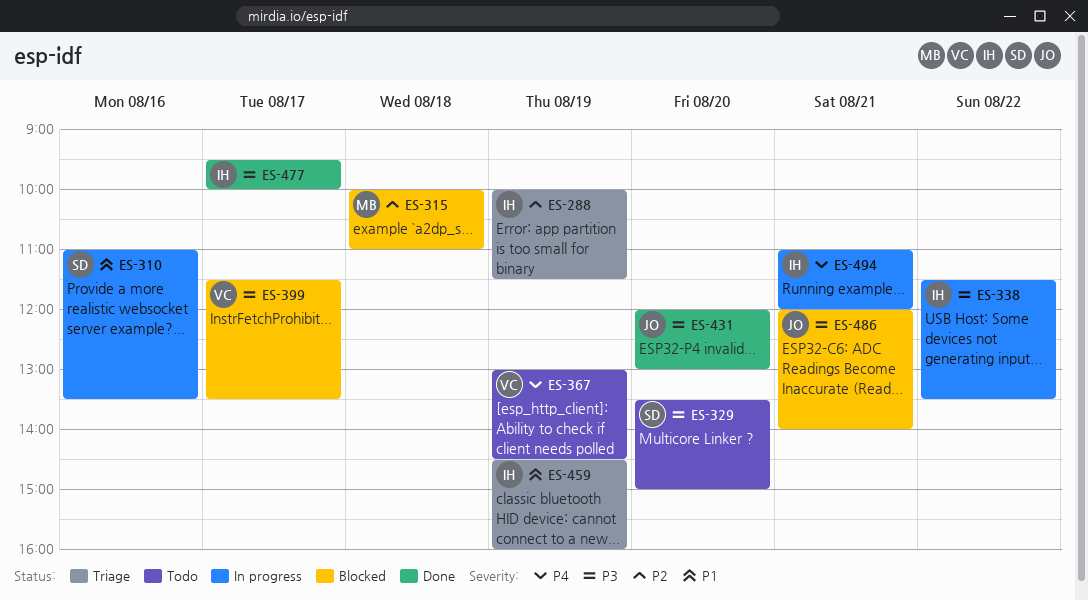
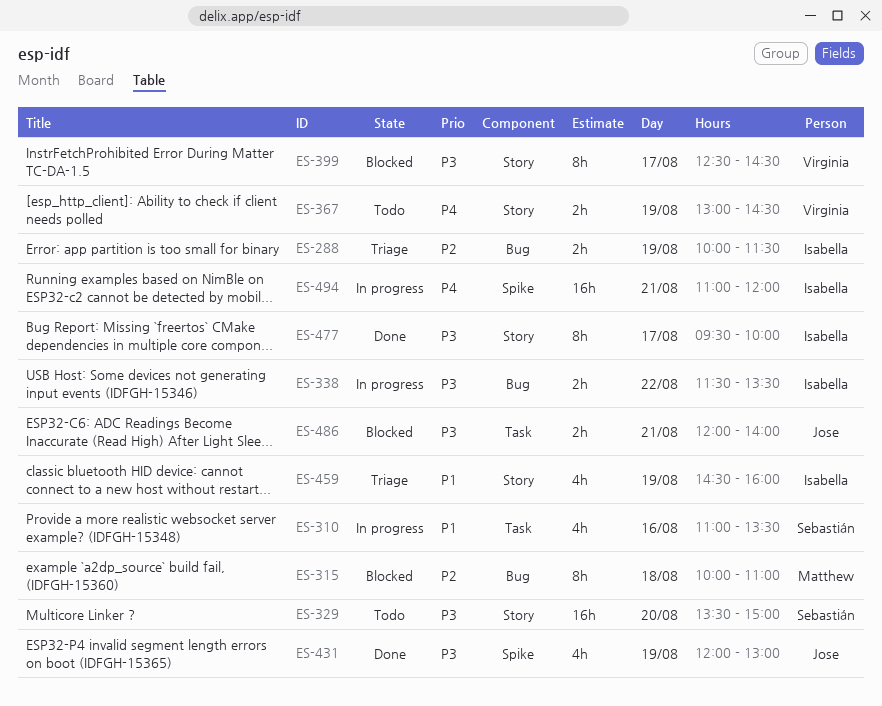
ES-399, begins: 11:30 -> 12:30
ES-399, ends: 13:30 -> 14:30
ES-431, day: Aug 20 -> Aug 19

